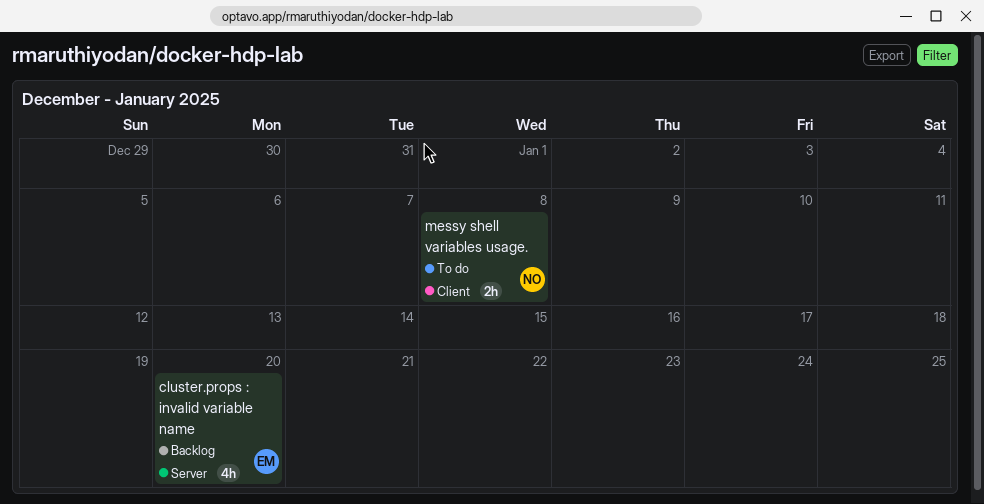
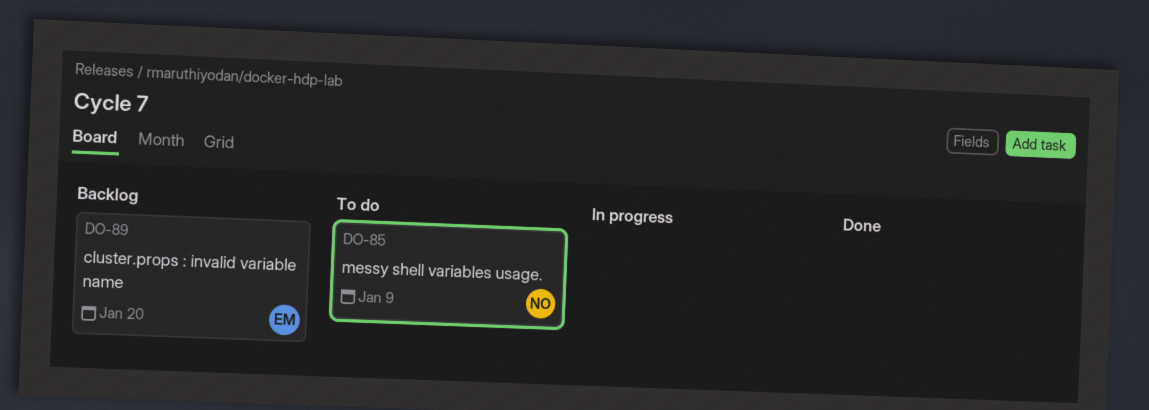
messy shell variables usage., due: Jan 8 -> Jan 9

